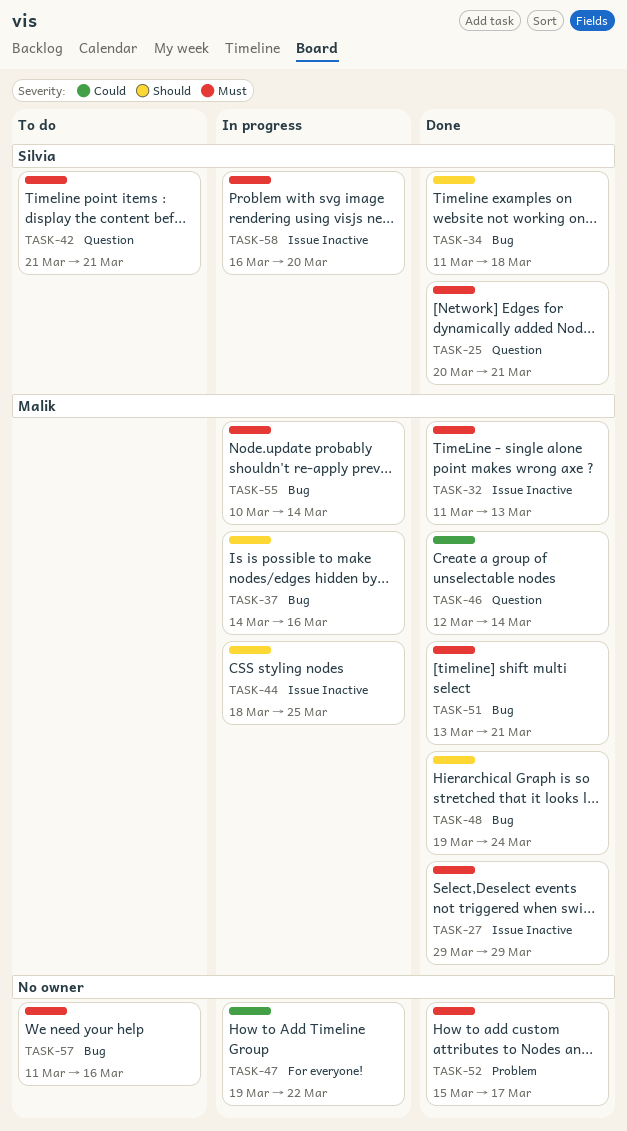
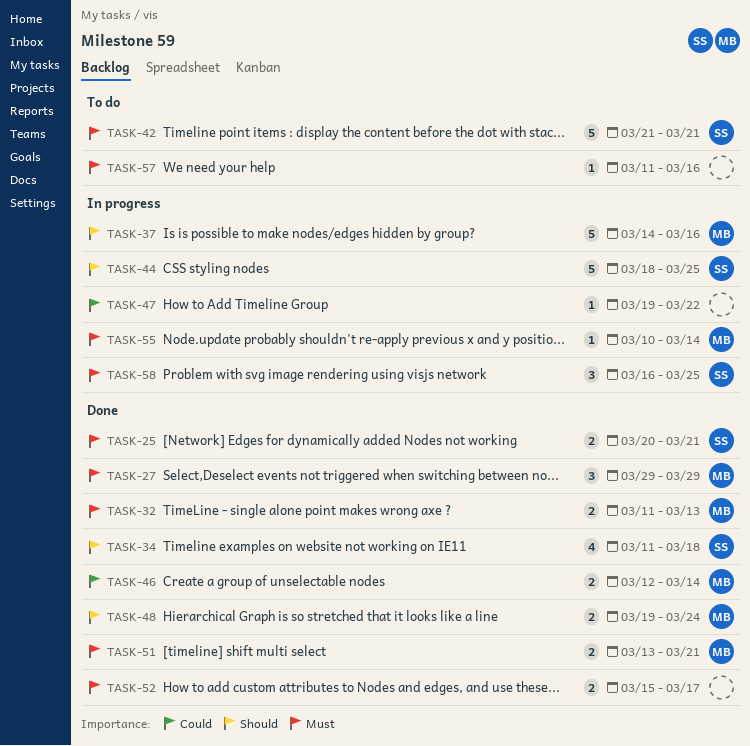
TASK-44, owner: Malik -> Silvia
TASK-58, due: Mar 20 -> Mar 25

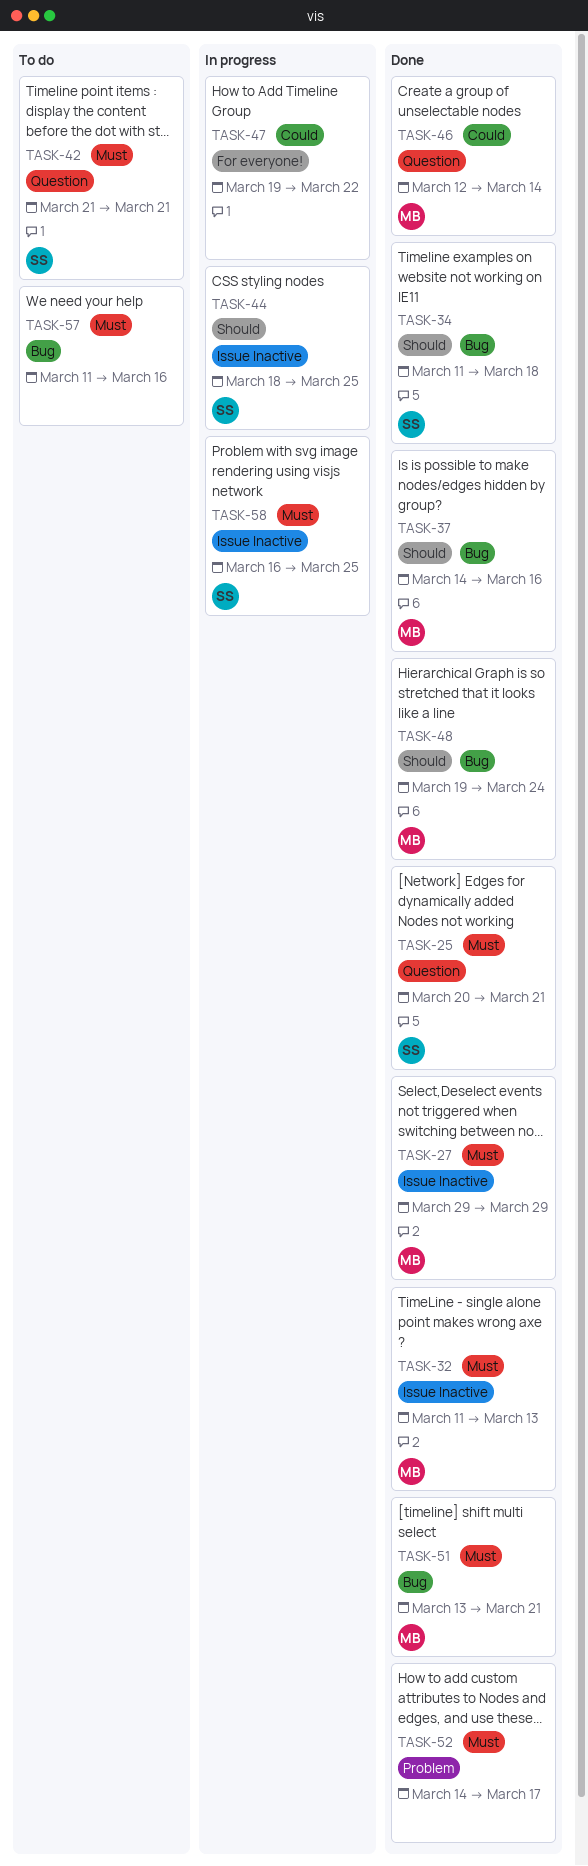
TASK-37, status: In progress -> Done
TASK-52, start: Mar 15 -> Mar 14
TASK-55: present -> none

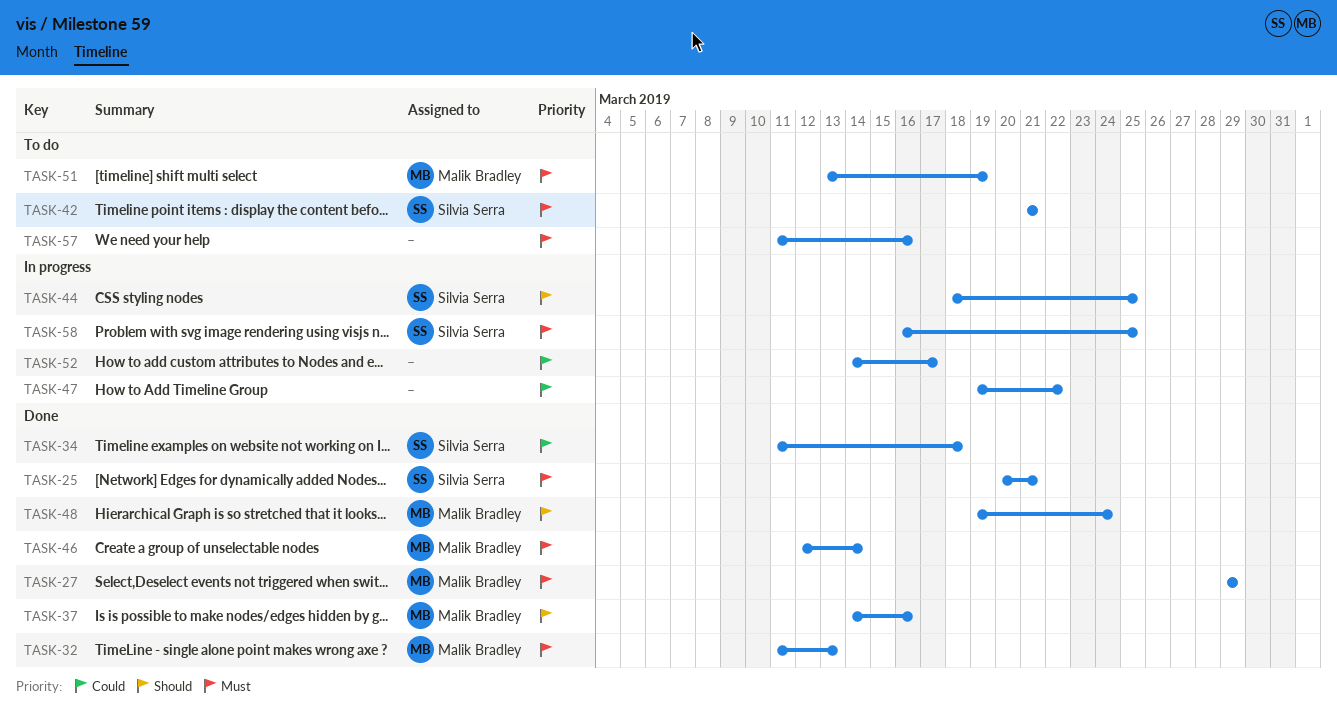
TASK-34, priority: Should -> Could
TASK-46, priority: Could -> Must
TASK-51, status: Done -> To do
TASK-51, due: Mar 21 -> Mar 19
TASK-52, status: Done -> In progress
TASK-52, priority: Must -> Could

